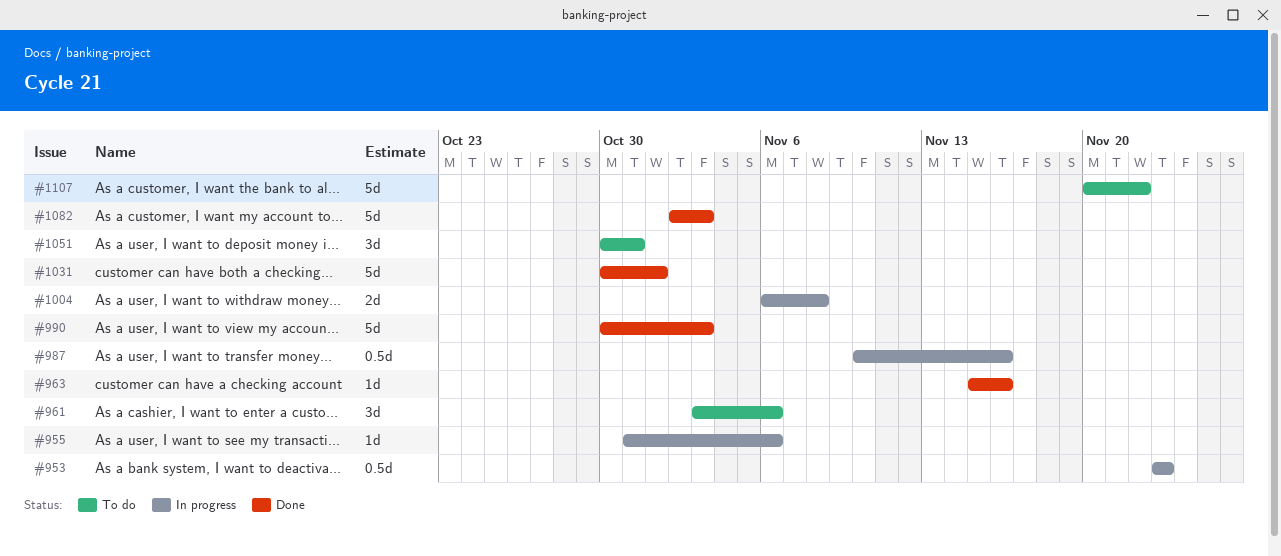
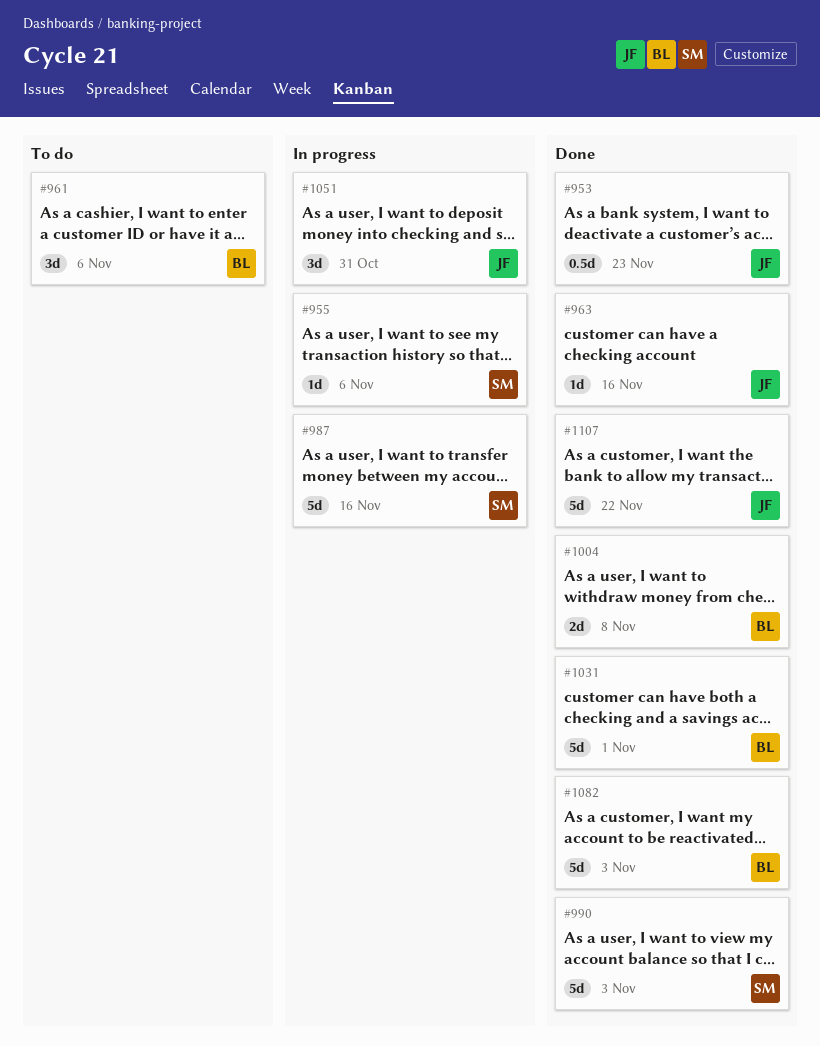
#953, status: In progress -> Done
#987, estimate: 0.5d -> 5d
#1004, status: In progress -> Done
#1051, status: To do -> In progress
#1107, status: To do -> Done

